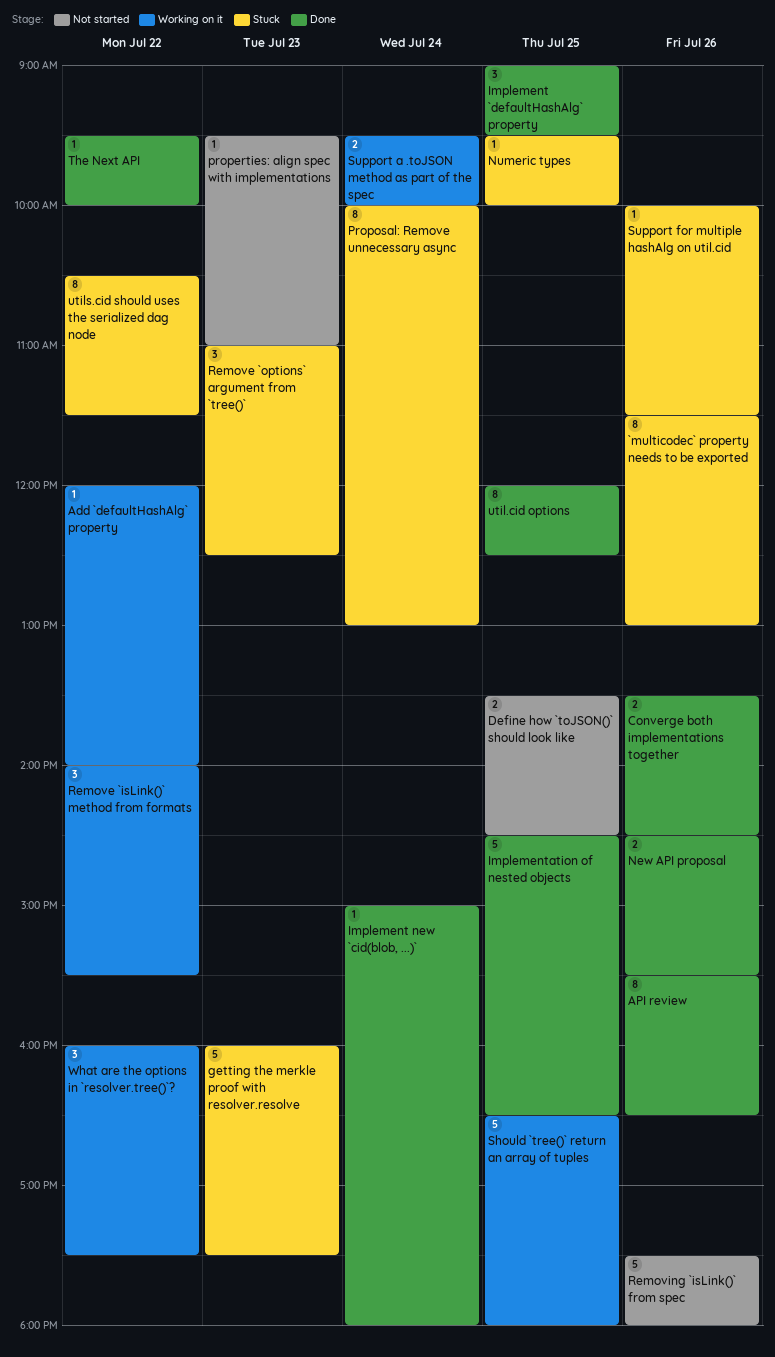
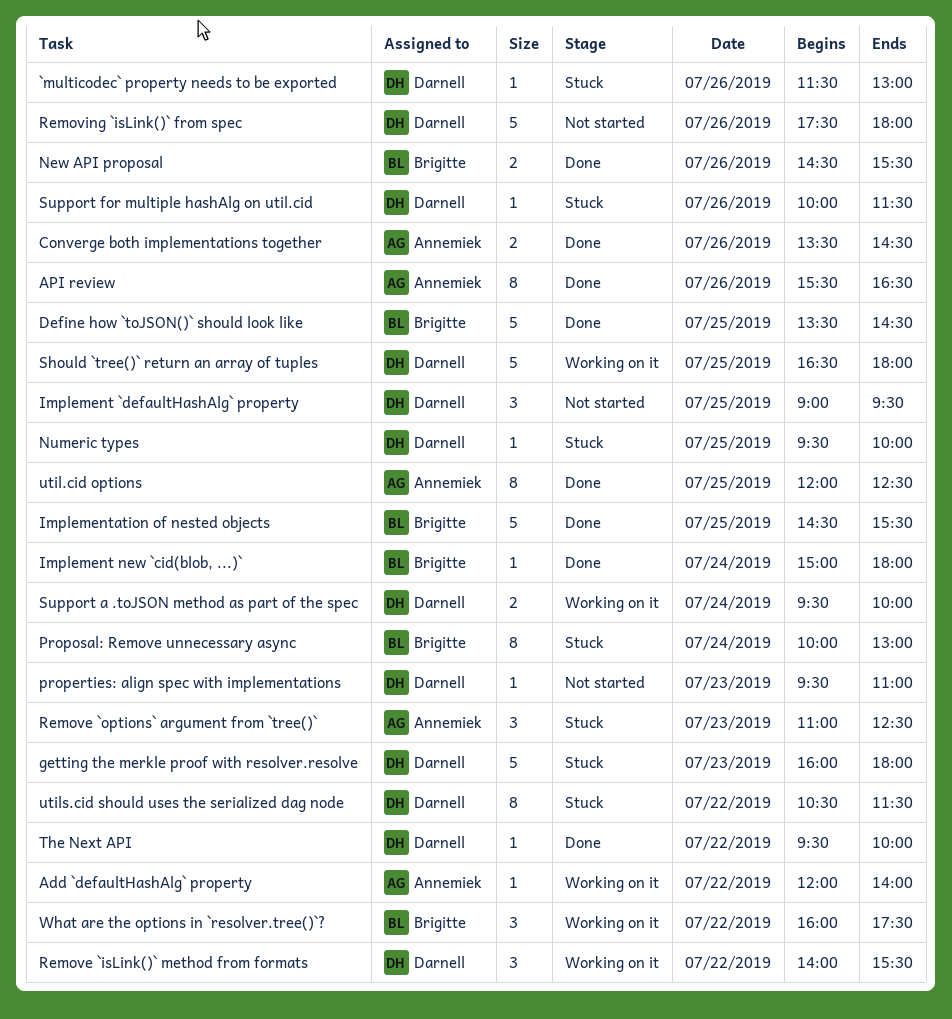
`multicodec` property needs to be exported, estimate: 8 -> 1
Define how `toJSON()` should look like, status: Not started -> Done
Define how `toJSON()` should look like, estimate: 2 -> 5
getting the merkle proof with resolver.resolve, ends: 17:30 -> 18:00
Implement `defaultHashAlg` property, status: Done -> Not started
Implementation of nested objects, ends: 16:30 -> 15:30

